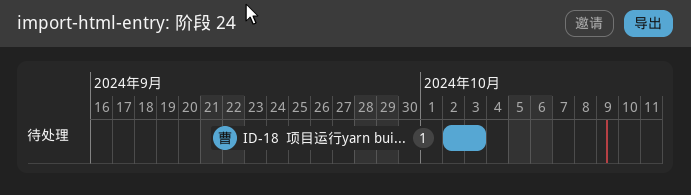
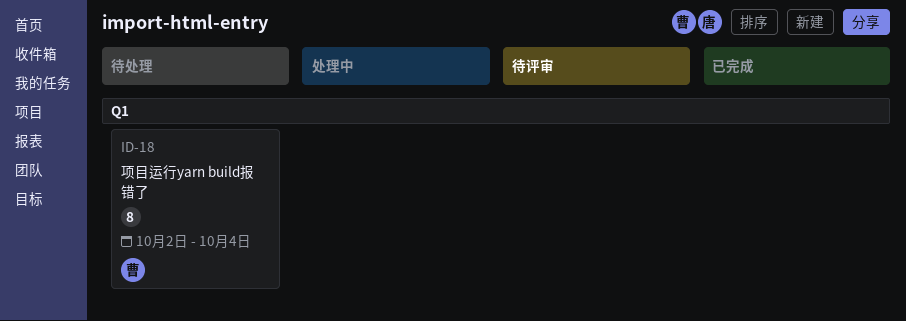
ID-18, estimate: 1 -> 8
ID-18, due: Oct 3 -> Oct 4

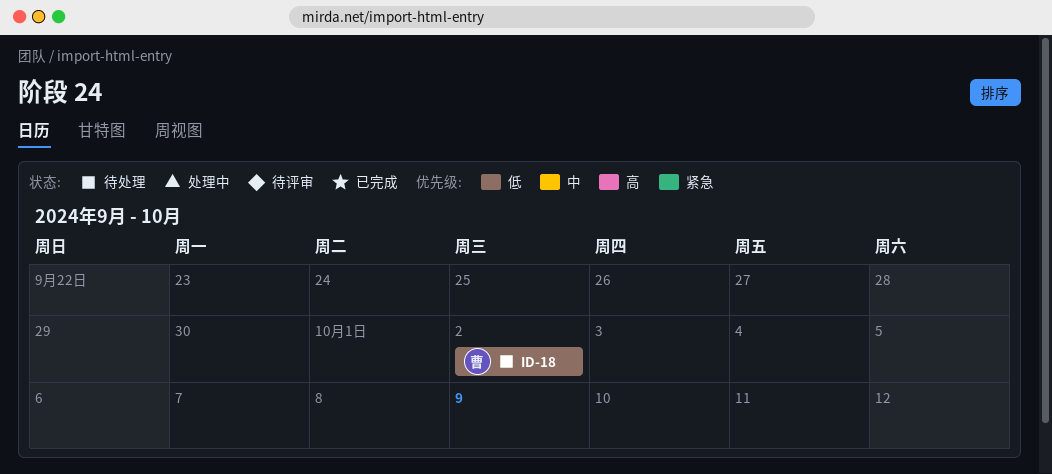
ID-18, due: Oct 4 -> Oct 2

